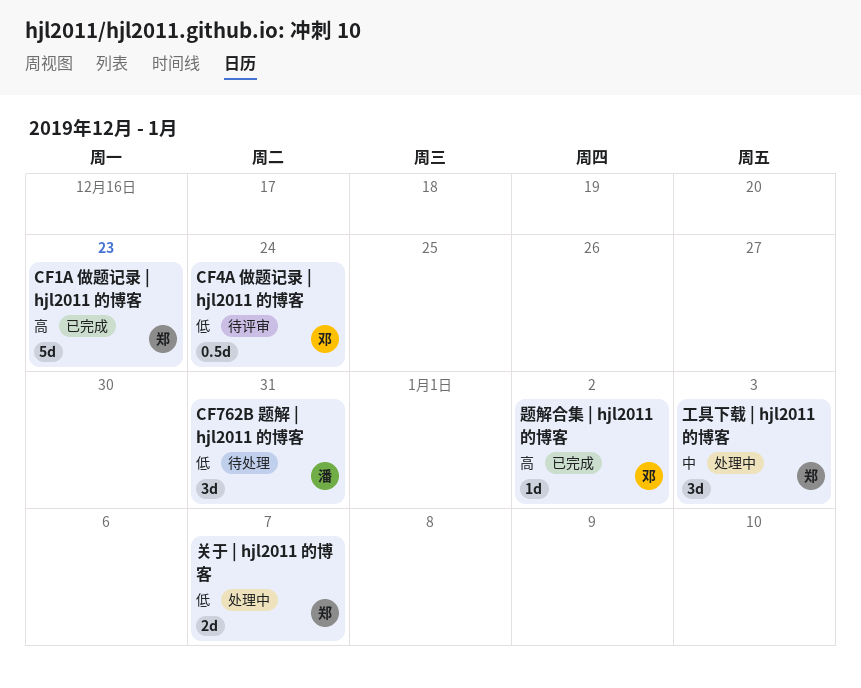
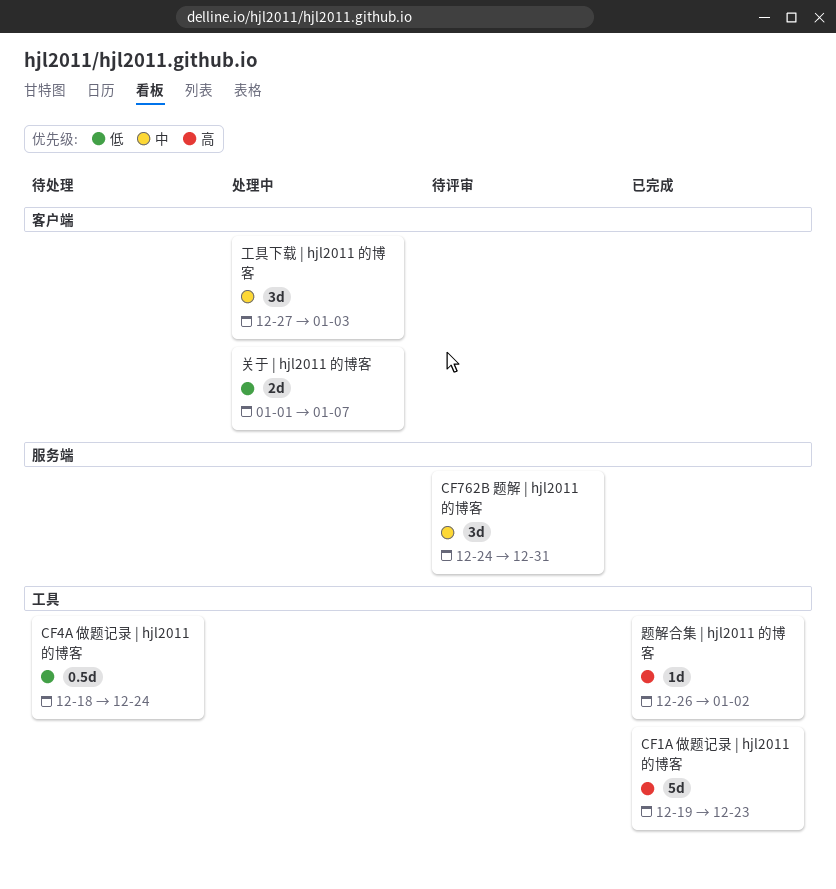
CF4A 做题记录 | hjl2011 的博客, status: 待评审 -> 待处理
CF762B 题解 | hjl2011 的博客, status: 待处理 -> 待评审
CF762B 题解 | hjl2011 的博客, priority: 低 -> 中

